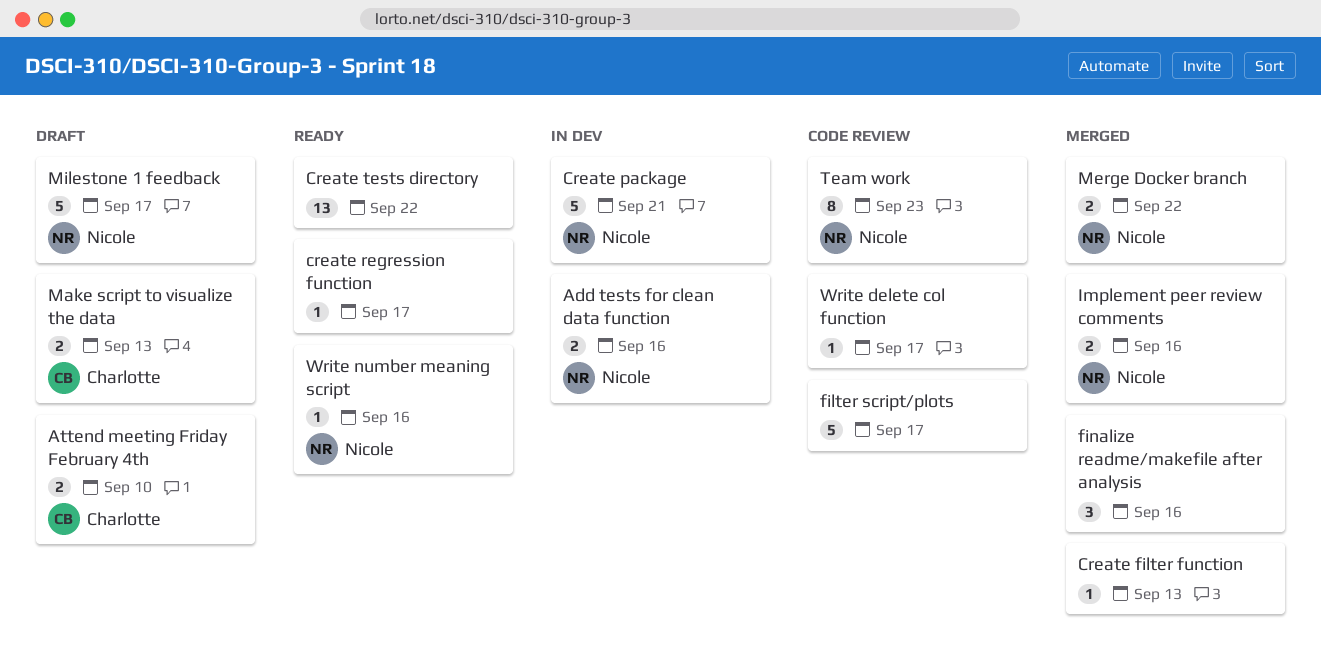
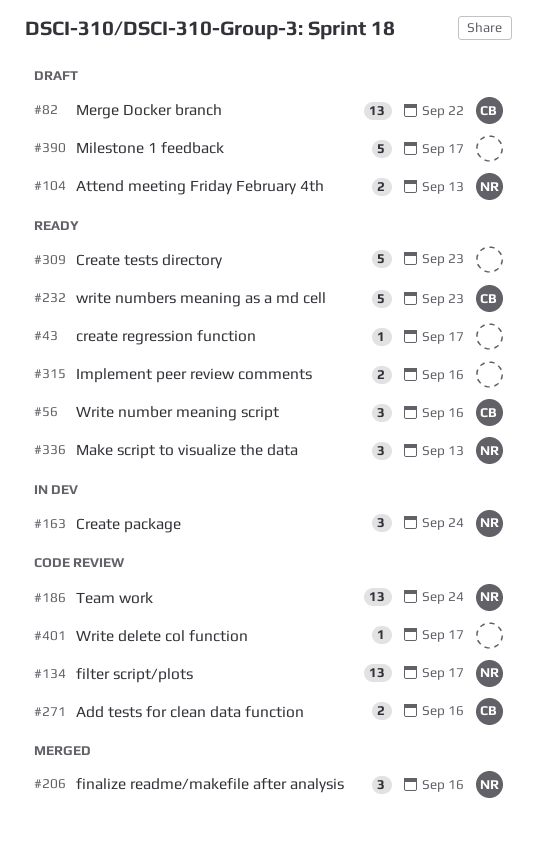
Add tests for clean data function, status: In dev -> Code review
Add tests for clean data function, owner: Nicole -> Charlotte
Attend meeting Friday February 4th, owner: Charlotte -> Nicole
Attend meeting Friday February 4th, due: Sep 10 -> Sep 13
Create filter function: present -> none
Create package, estimate: 5 -> 3
Create package, due: Sep 21 -> Sep 24
Create tests directory, estimate: 13 -> 5
Create tests directory, due: Sep 22 -> Sep 23
filter script/plots, owner: none -> Nicole
filter script/plots, estimate: 5 -> 13
finalize readme/makefile after analysis, owner: none -> Nicole
Implement peer review comments, status: Merged -> Ready
Implement peer review comments, owner: Nicole -> none
Make script to visualize the data, status: Draft -> Ready
Make script to visualize the data, owner: Charlotte -> Nicole
Make script to visualize the data, estimate: 2 -> 3
Merge Docker branch, status: Merged -> Draft
Merge Docker branch, owner: Nicole -> Charlotte
Merge Docker branch, estimate: 2 -> 13
Milestone 1 feedback, owner: Nicole -> none
Team work, estimate: 8 -> 13
Team work, due: Sep 23 -> Sep 24
Write number meaning script, owner: Nicole -> Charlotte
Write number meaning script, estimate: 1 -> 3
write numbers meaning as a md cell: none -> present

